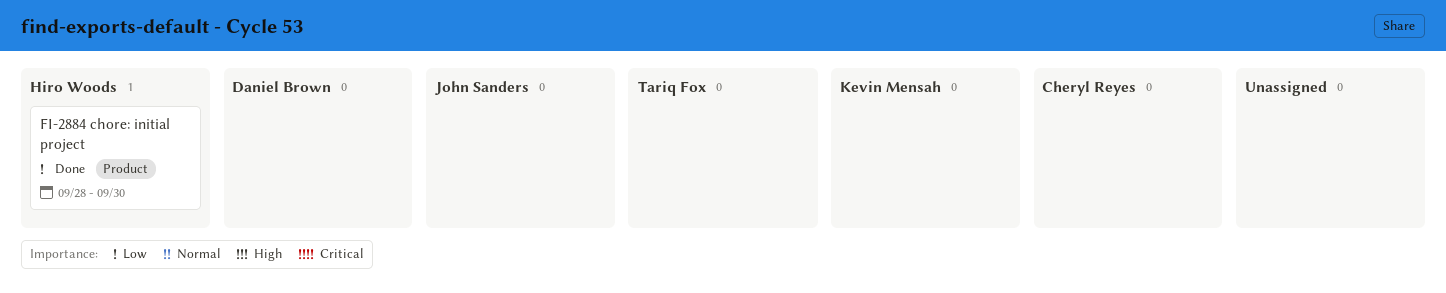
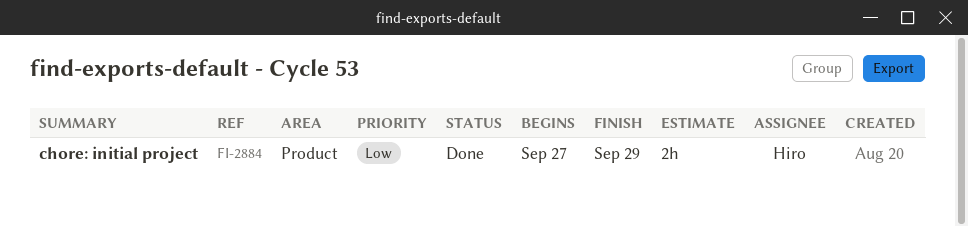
FI-2884, start: Sep 28 -> Sep 27
FI-2884, due: Sep 30 -> Sep 29

